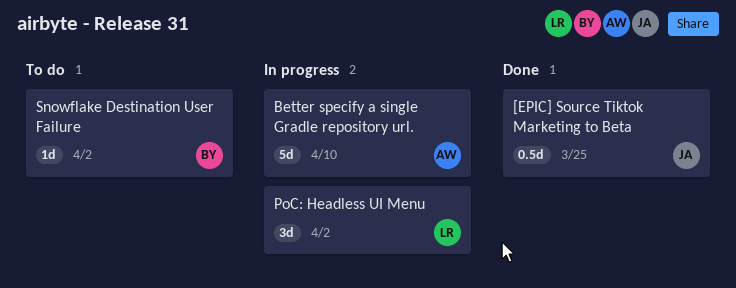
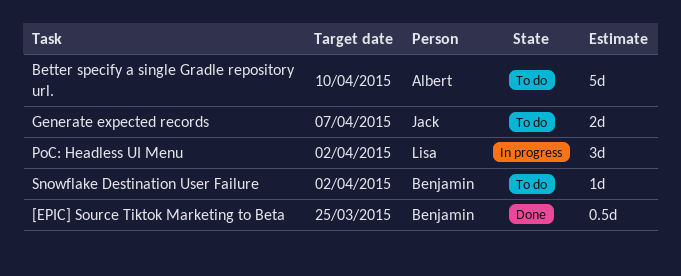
[EPIC] Source Tiktok Marketing to Beta, owner: Jack -> Benjamin
Better specify a single Gradle repository url., status: In progress -> To do
Generate expected records: none -> present

